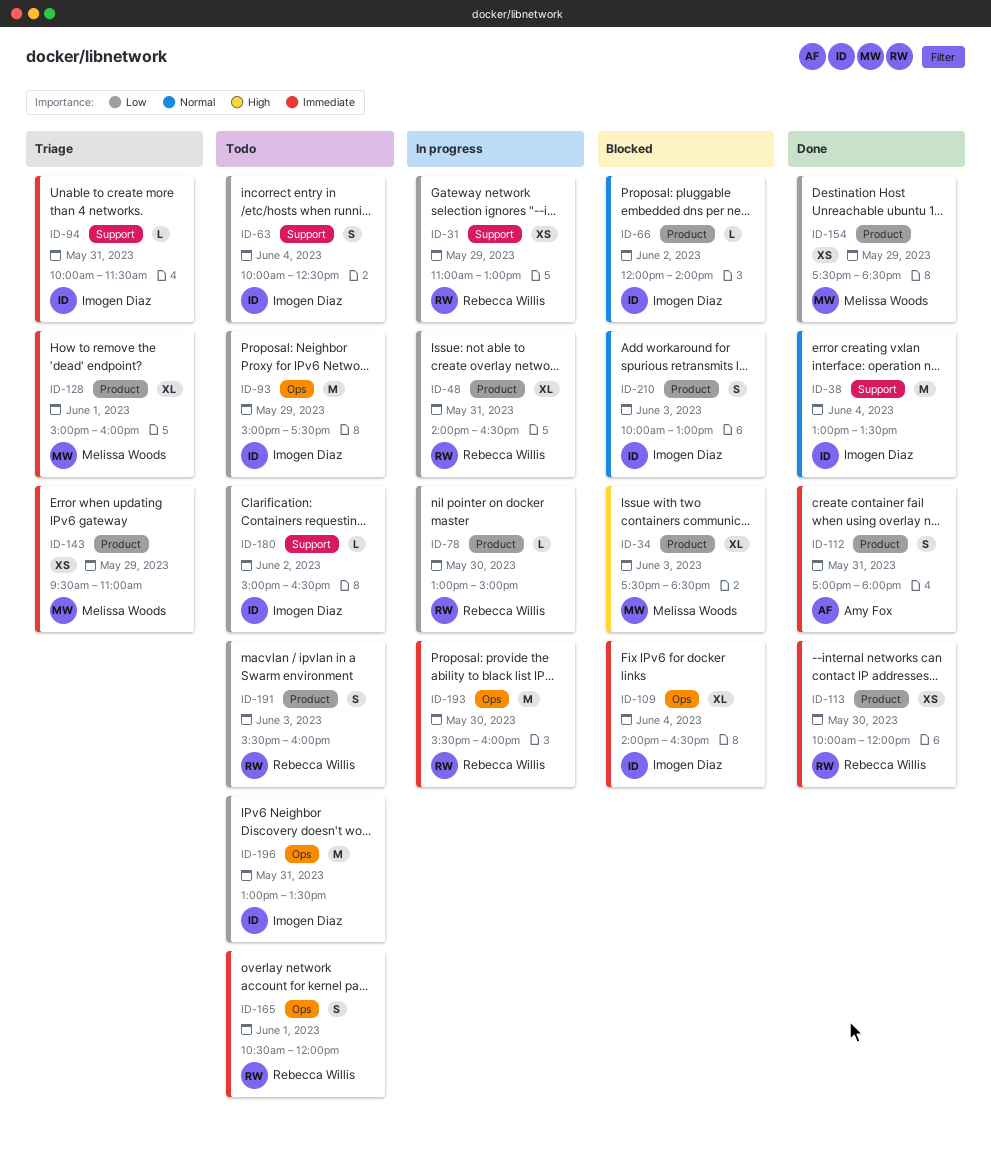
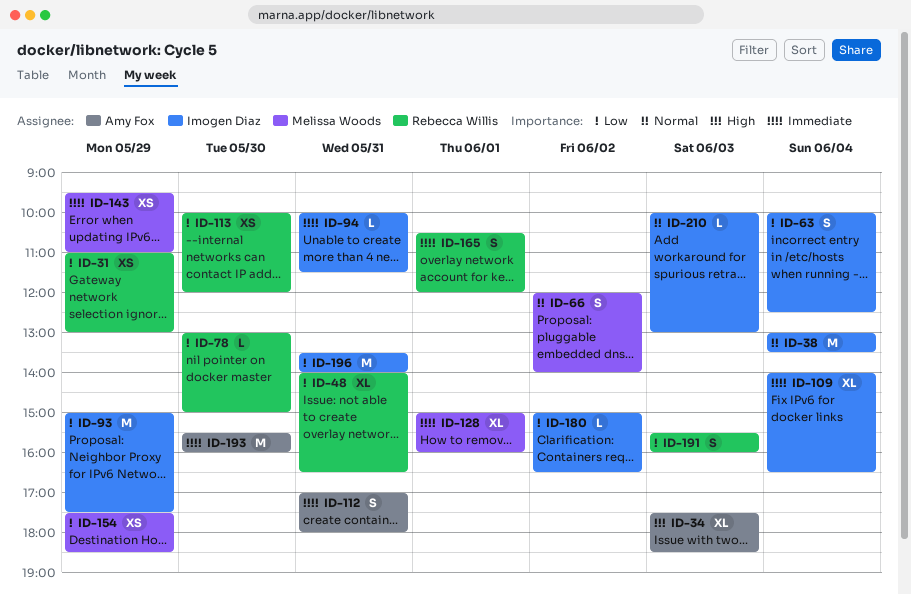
ID-34, owner: Melissa Woods -> Amy Fox
ID-66, owner: Imogen Diaz -> Melissa Woods
ID-66, estimate: L -> S
ID-113, priority: Immediate -> Low
ID-193, owner: Rebecca Willis -> Amy Fox
ID-196, begins: 13:00 -> 13:30
ID-196, ends: 13:30 -> 14:00
ID-210, estimate: S -> L

